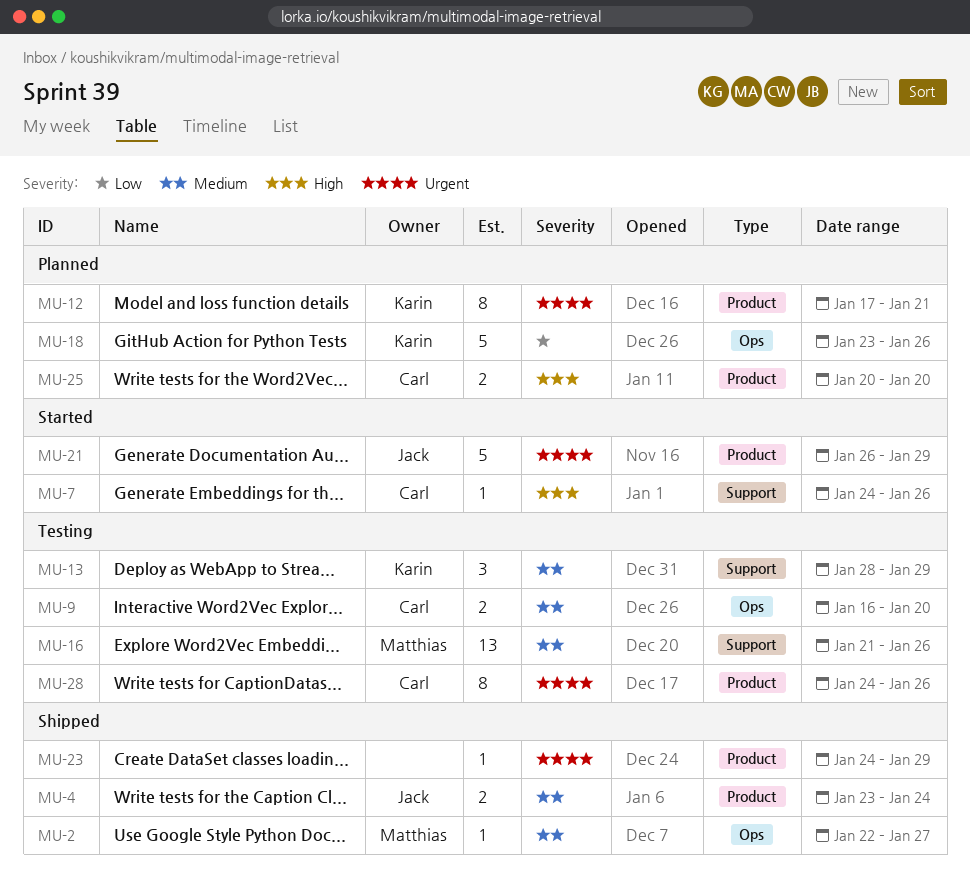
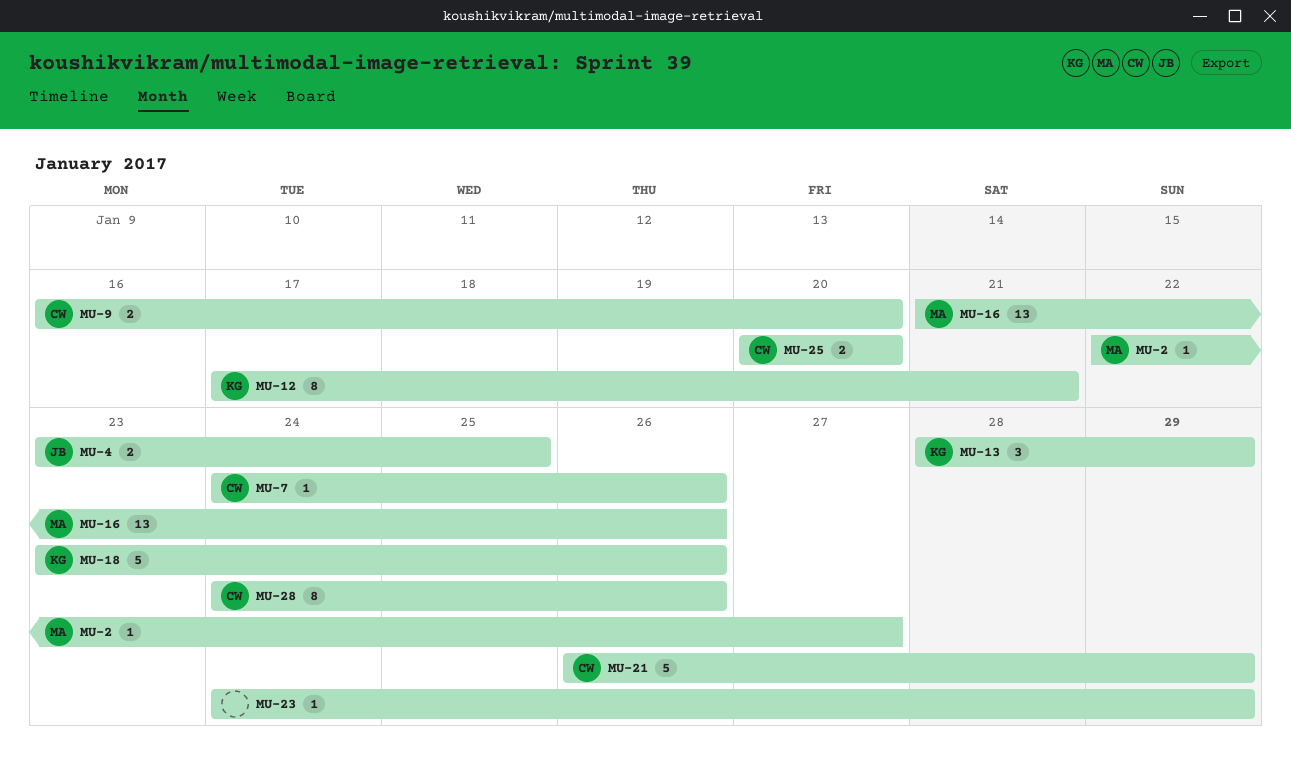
MU-4, due: Jan 24 -> Jan 25
MU-21, owner: Jack -> Carl

